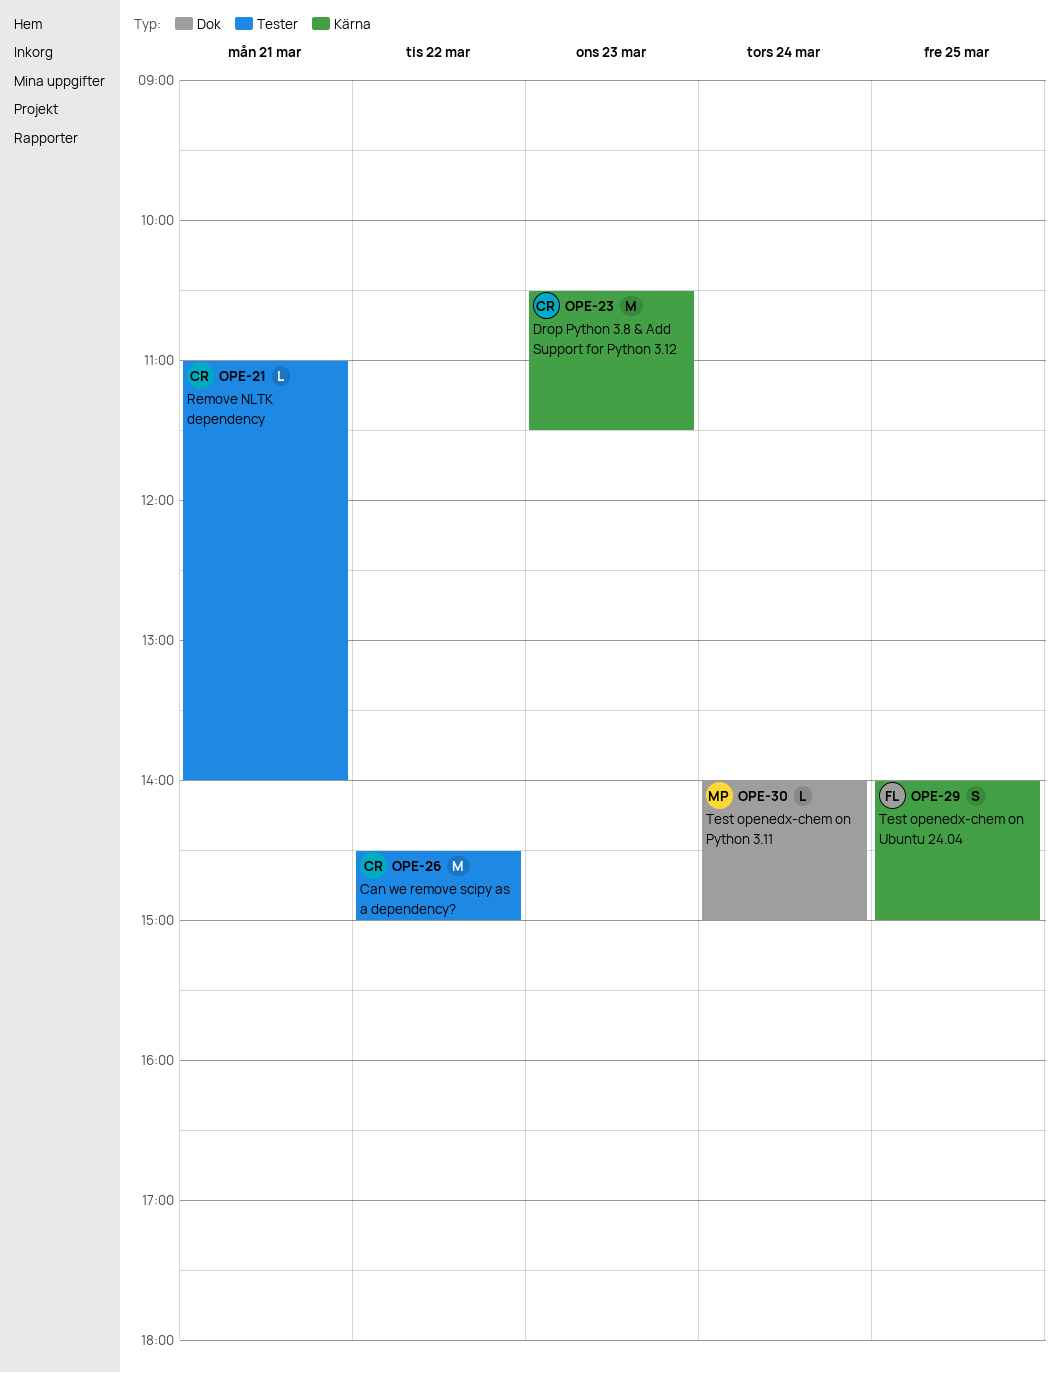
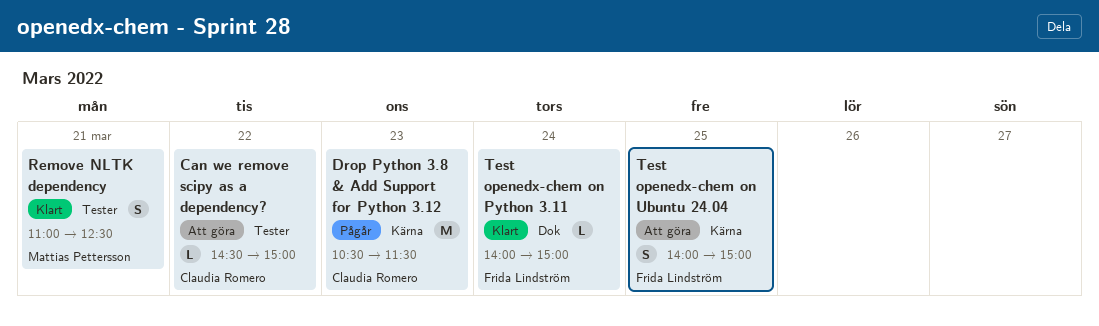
Can we remove scipy as a dependency?, estimate: M -> L
Remove NLTK dependency, owner: Claudia Romero -> Mattias Pettersson
Remove NLTK dependency, estimate: L -> S
Remove NLTK dependency, ends: 14:00 -> 12:30
Test openedx-chem on Python 3.11, owner: Mattias Pettersson -> Frida Lindström

